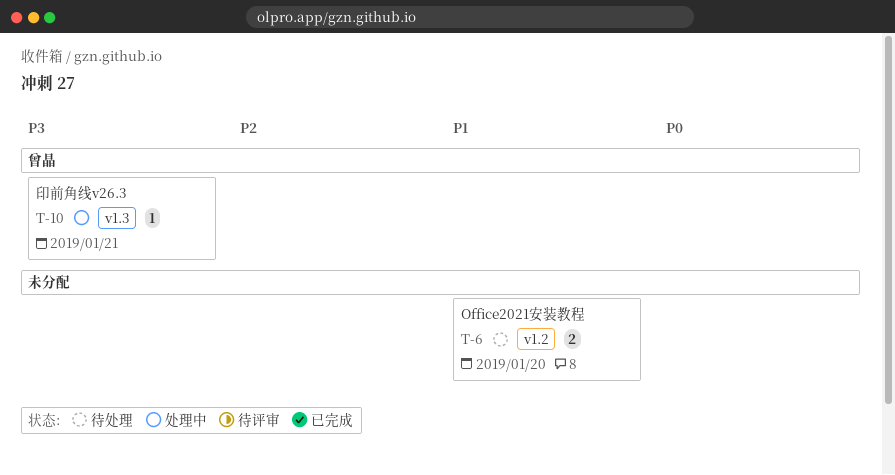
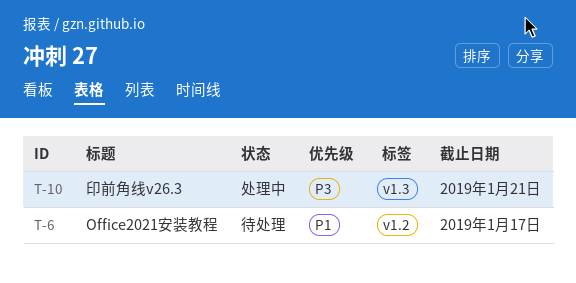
T-6, due: Jan 20 -> Jan 17

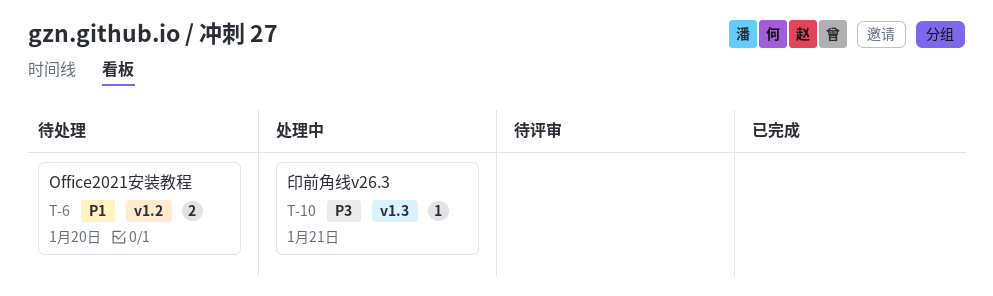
T-6, due: Jan 17 -> Jan 20

